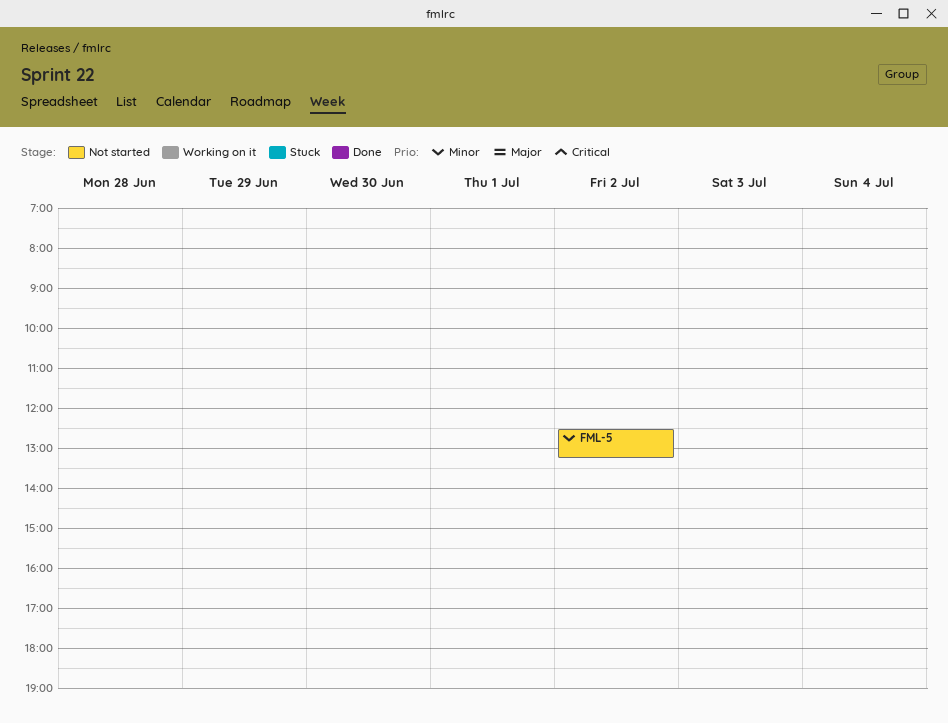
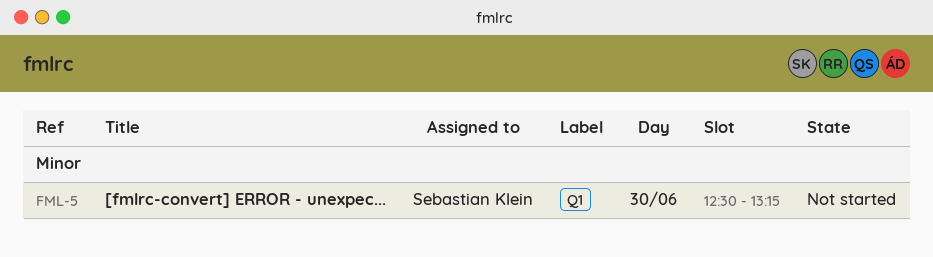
FML-5, day: Jul 2 -> Jun 30

